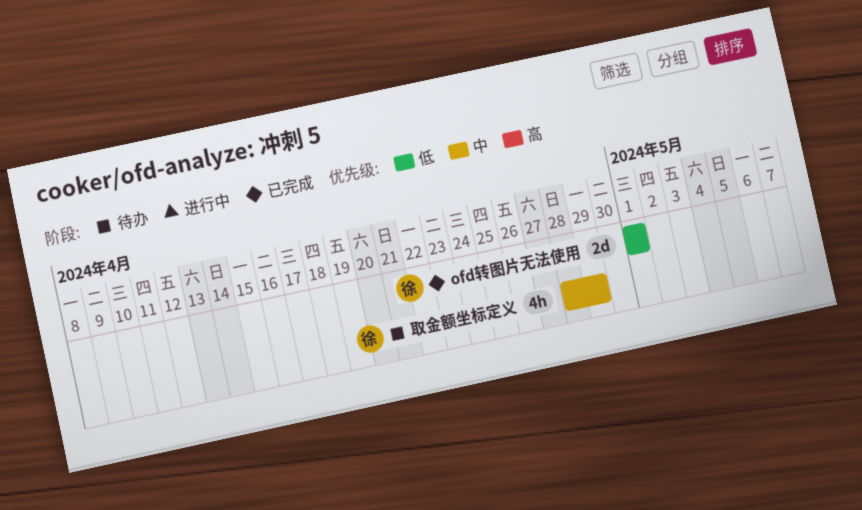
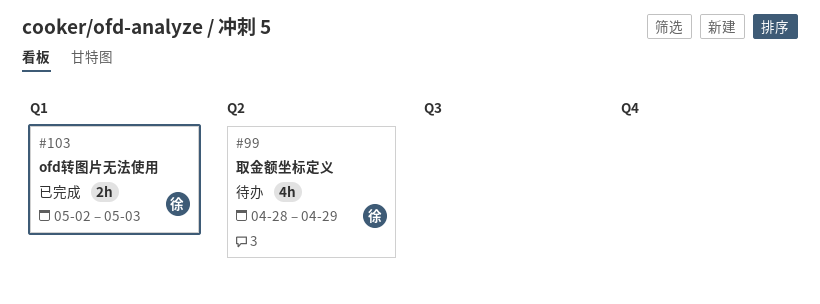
ofd转图片无法使用, estimate: 2d -> 2h
ofd转图片无法使用, start: May 1 -> May 2
ofd转图片无法使用, due: May 1 -> May 3

